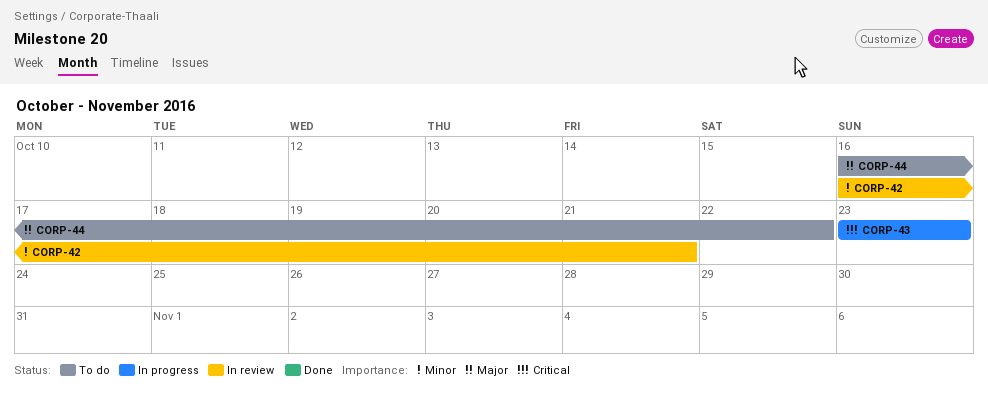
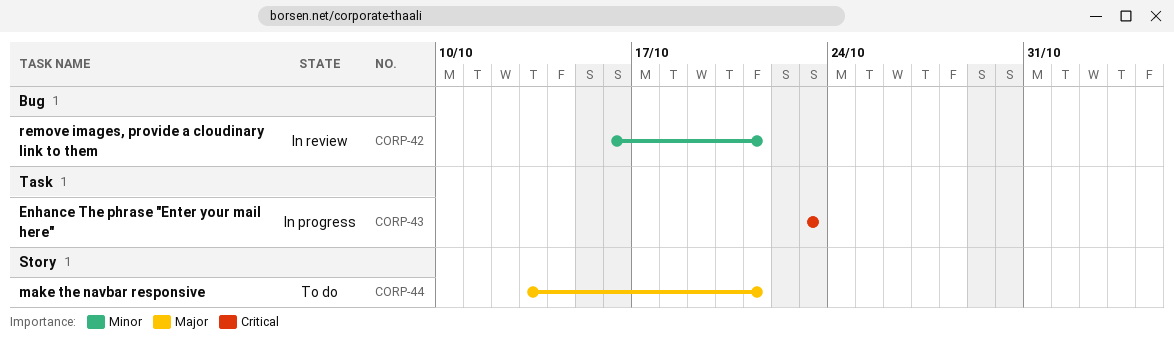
CORP-44, start: Oct 16 -> Oct 13
CORP-44, due: Oct 22 -> Oct 21

